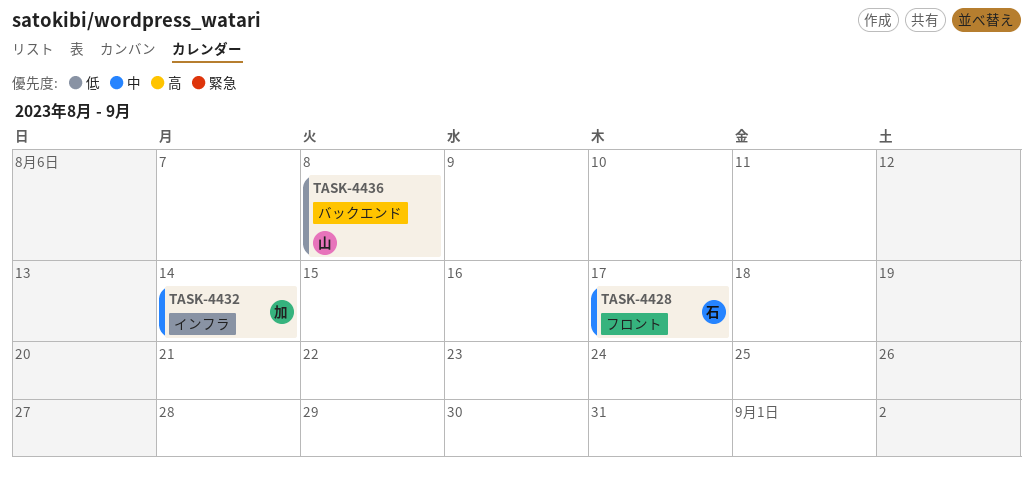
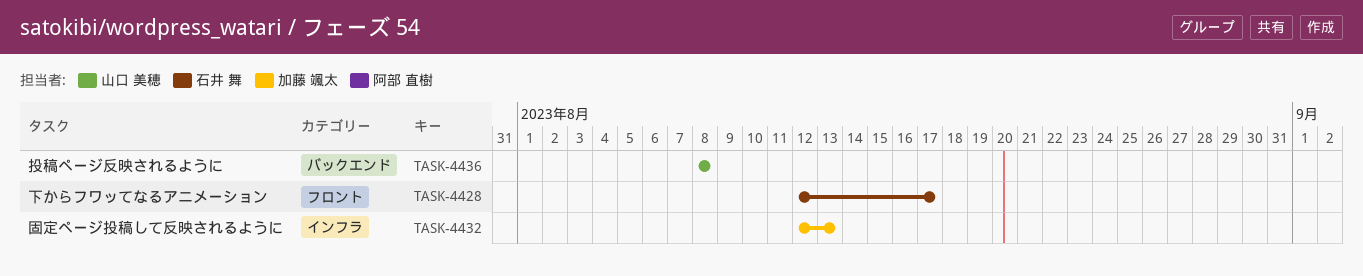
TASK-4432, due: Aug 14 -> Aug 13

